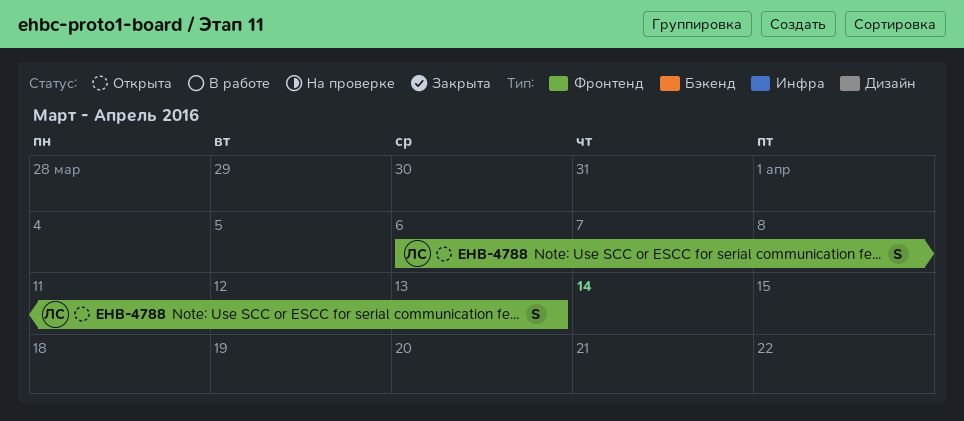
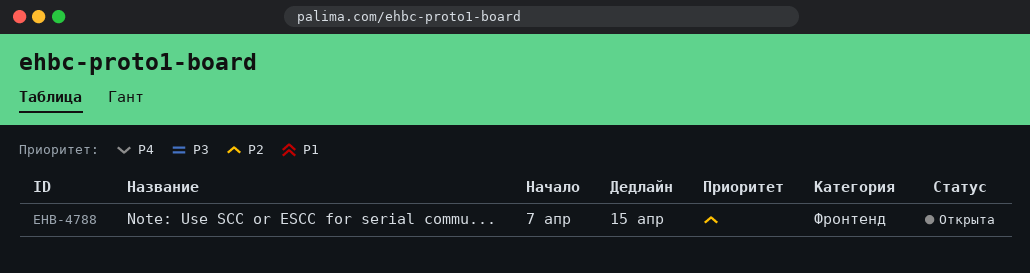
EHB-4788, start: Apr 6 -> Apr 7
EHB-4788, due: Apr 13 -> Apr 15

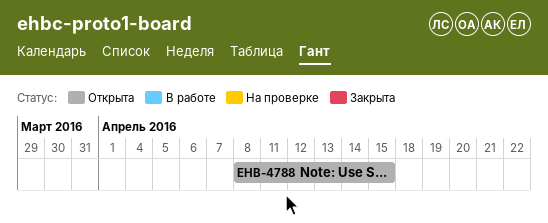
EHB-4788, start: Apr 7 -> Apr 8

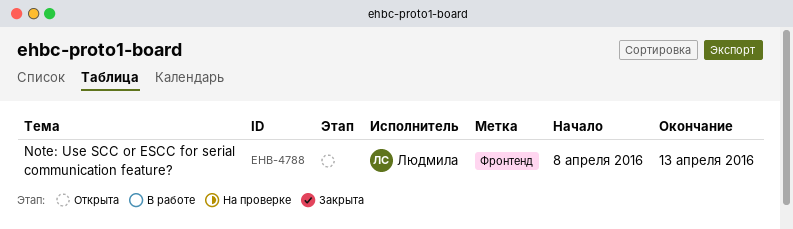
EHB-4788, due: Apr 15 -> Apr 13

